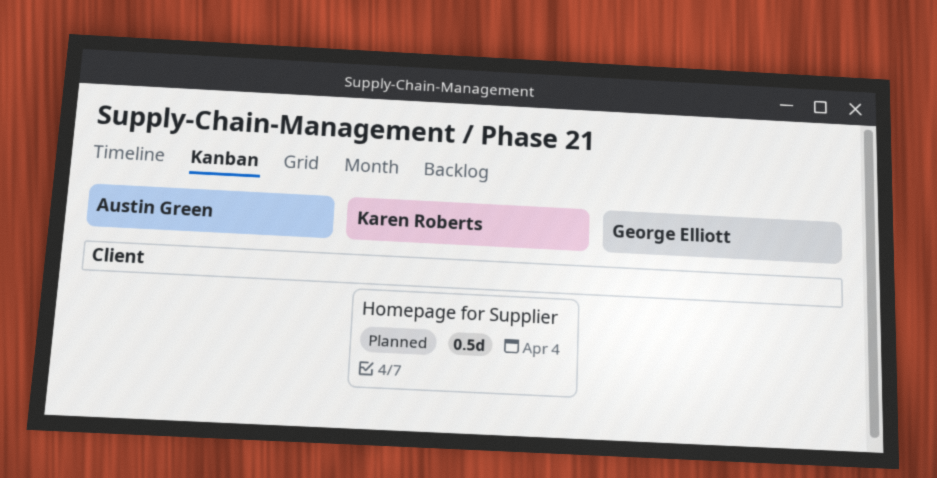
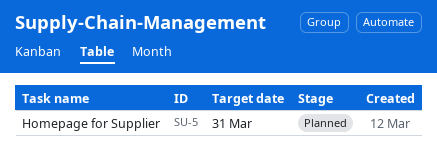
Homepage for Supplier, due: Apr 4 -> Mar 31

